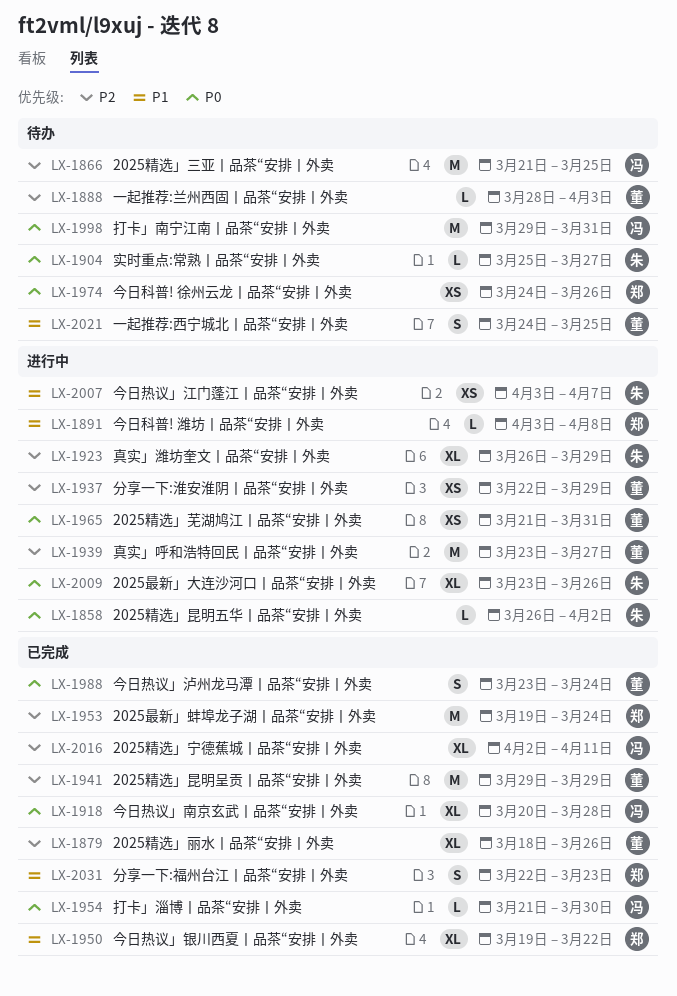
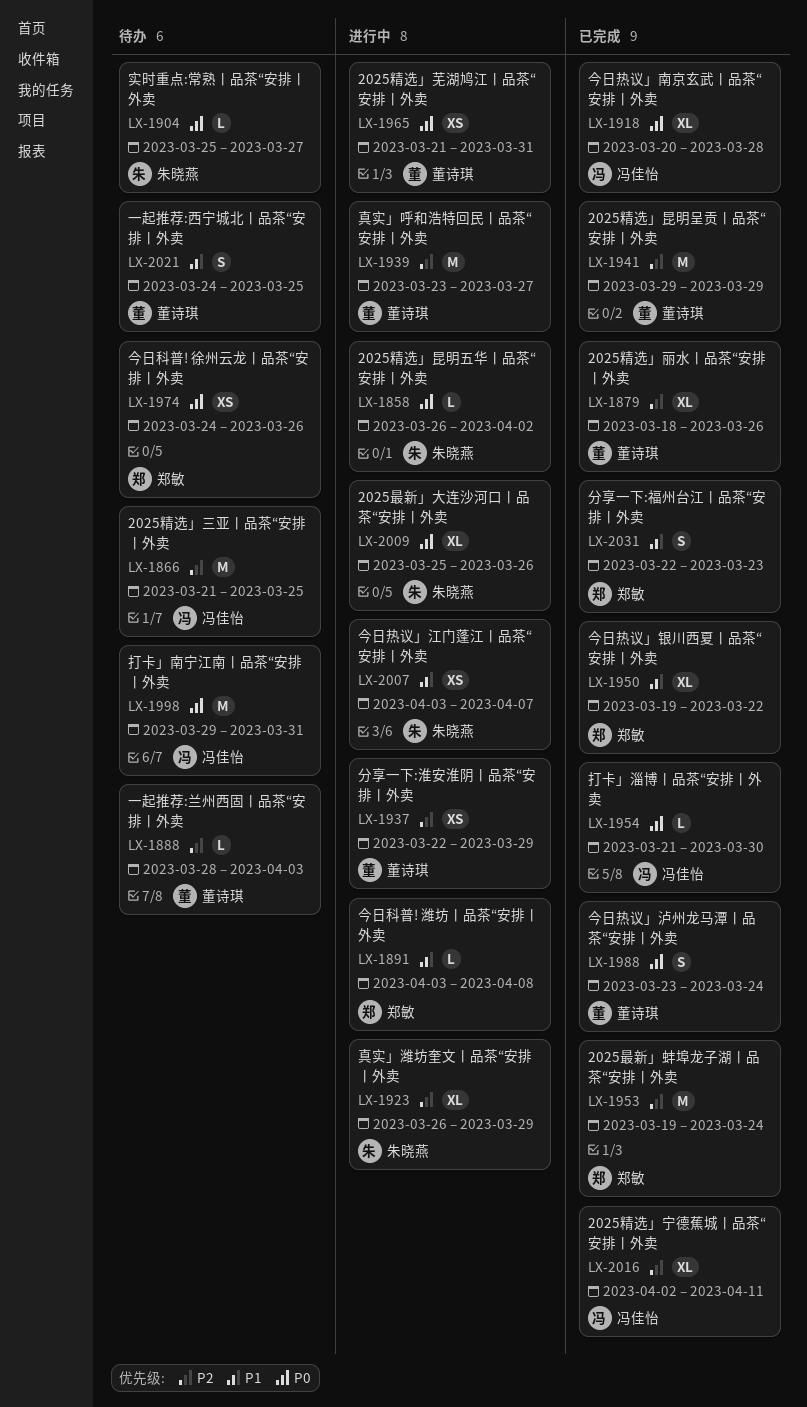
LX-2009, start: Mar 23 -> Mar 25

